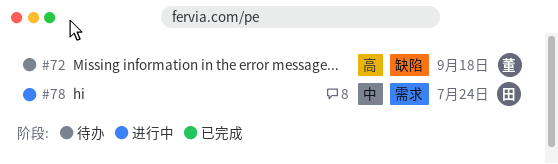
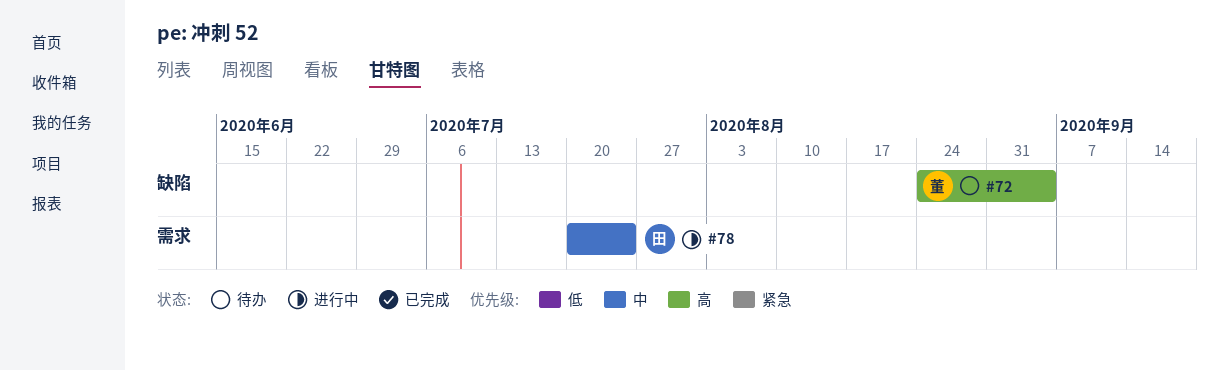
#72, due: Sep 18 -> Sep 4

